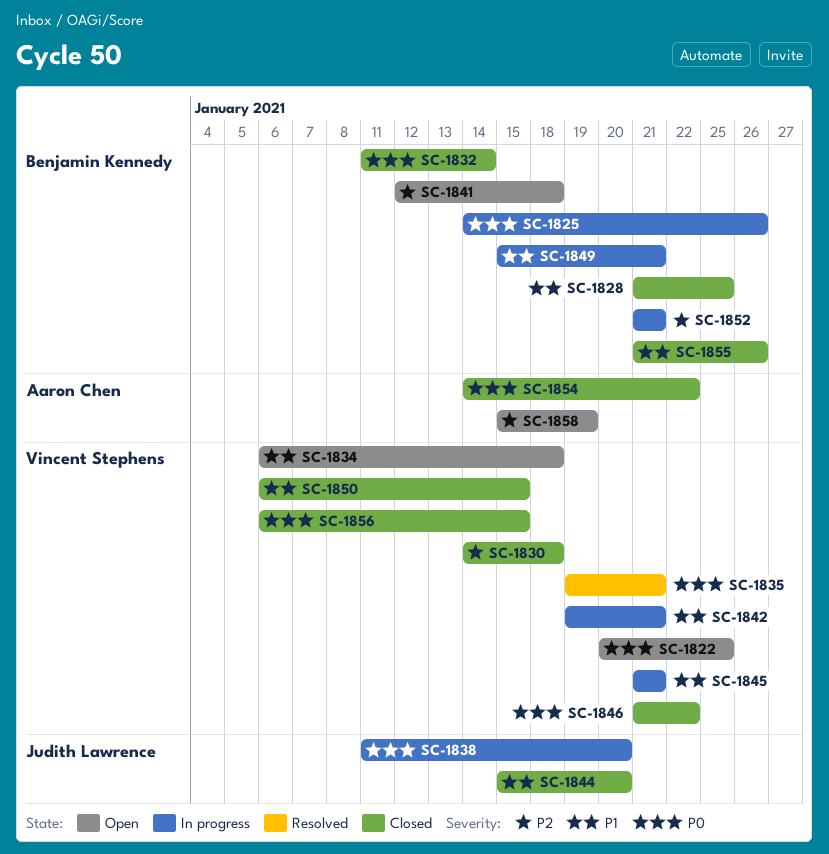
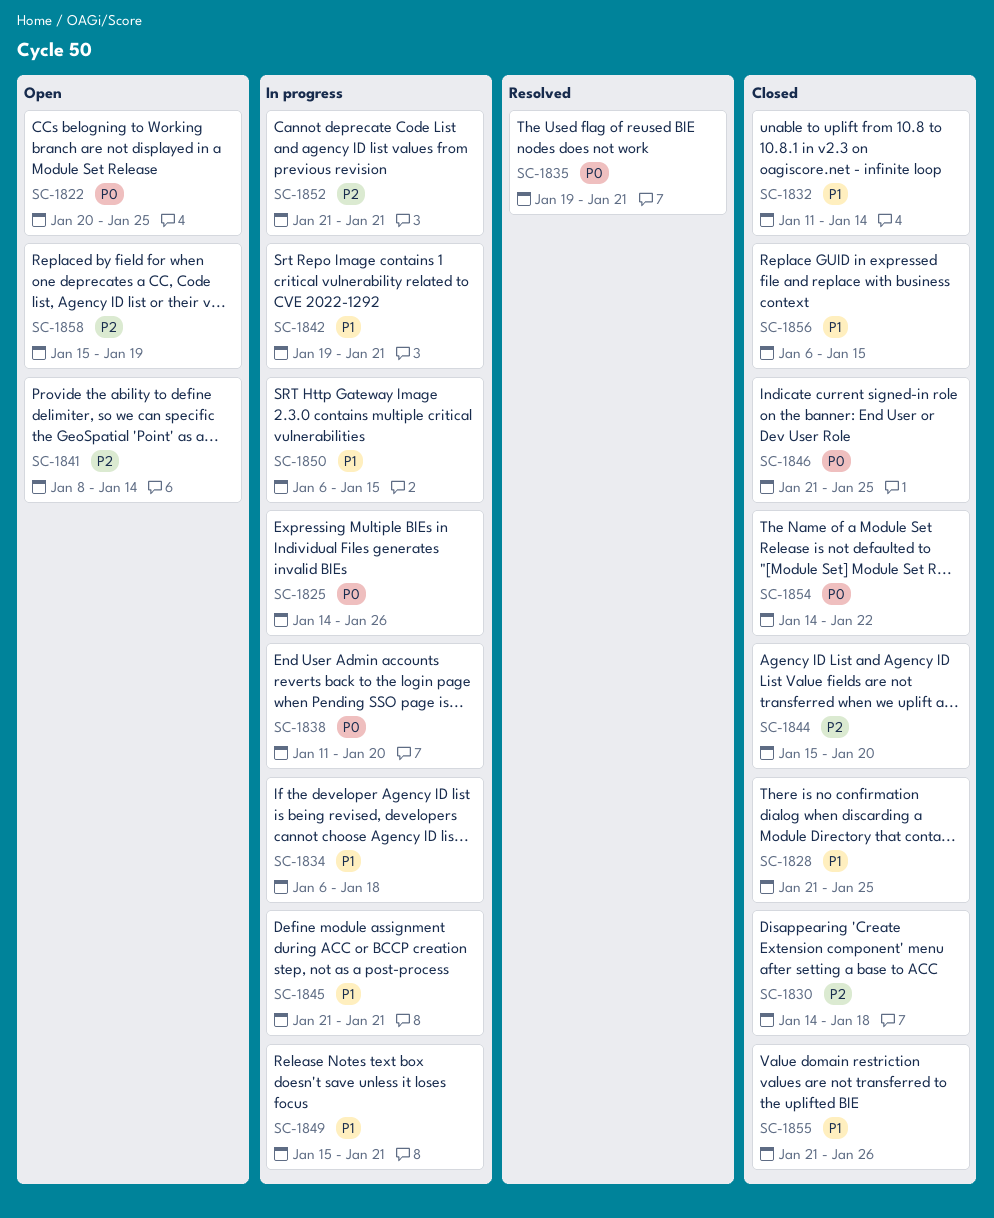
SC-1832, priority: P0 -> P1
SC-1834, status: Open -> In progress
SC-1841, start: Jan 12 -> Jan 8
SC-1841, due: Jan 18 -> Jan 14
SC-1844, priority: P1 -> P2
SC-1846, due: Jan 22 -> Jan 25
SC-1850, status: Closed -> In progress
SC-1856, priority: P0 -> P1

